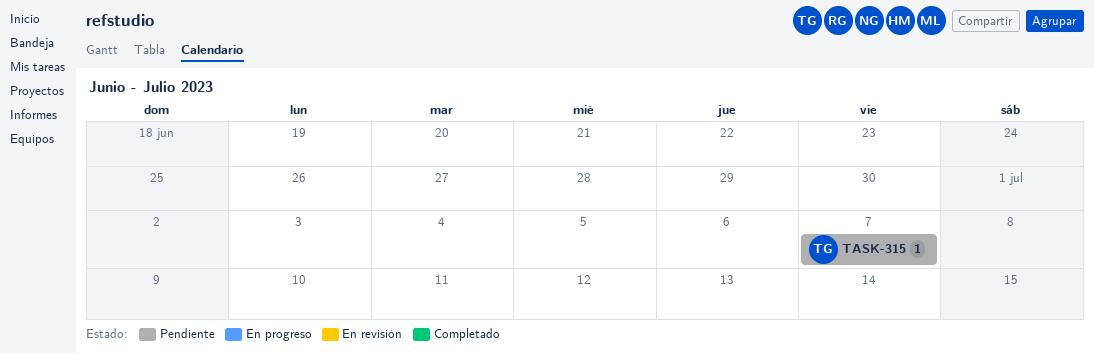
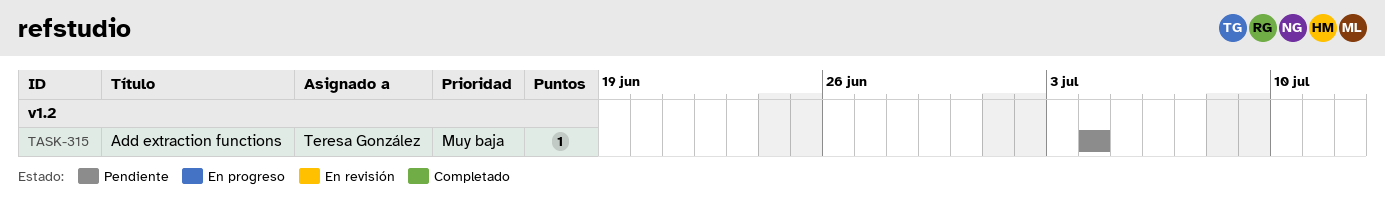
TASK-315, start: Jul 7 -> Jul 4
TASK-315, due: Jul 7 -> Jul 4

